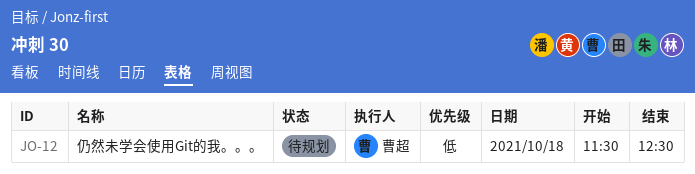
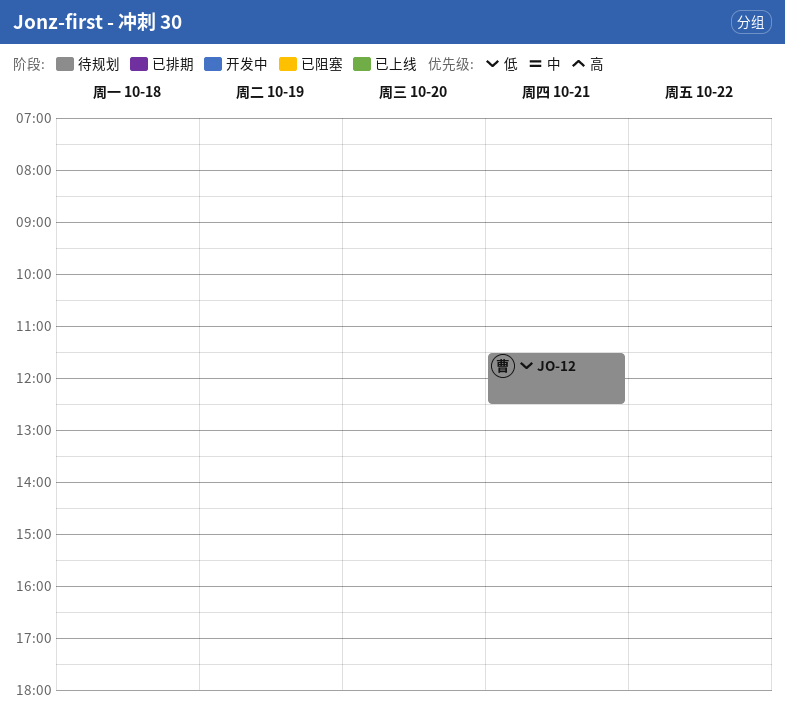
JO-12, day: Oct 18 -> Oct 21

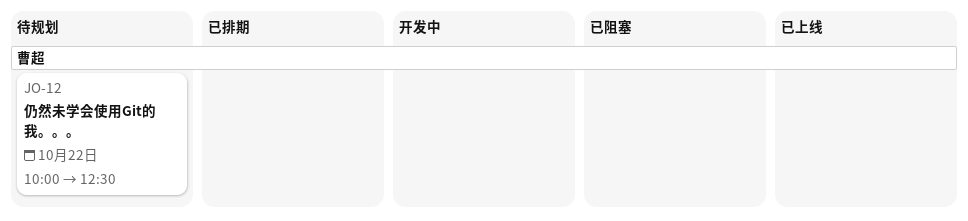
JO-12, day: Oct 21 -> Oct 22
JO-12, begins: 11:30 -> 10:00

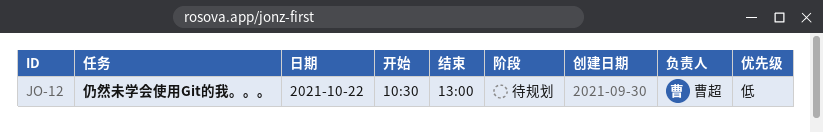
JO-12, begins: 10:00 -> 10:30
JO-12, ends: 12:30 -> 13:00

